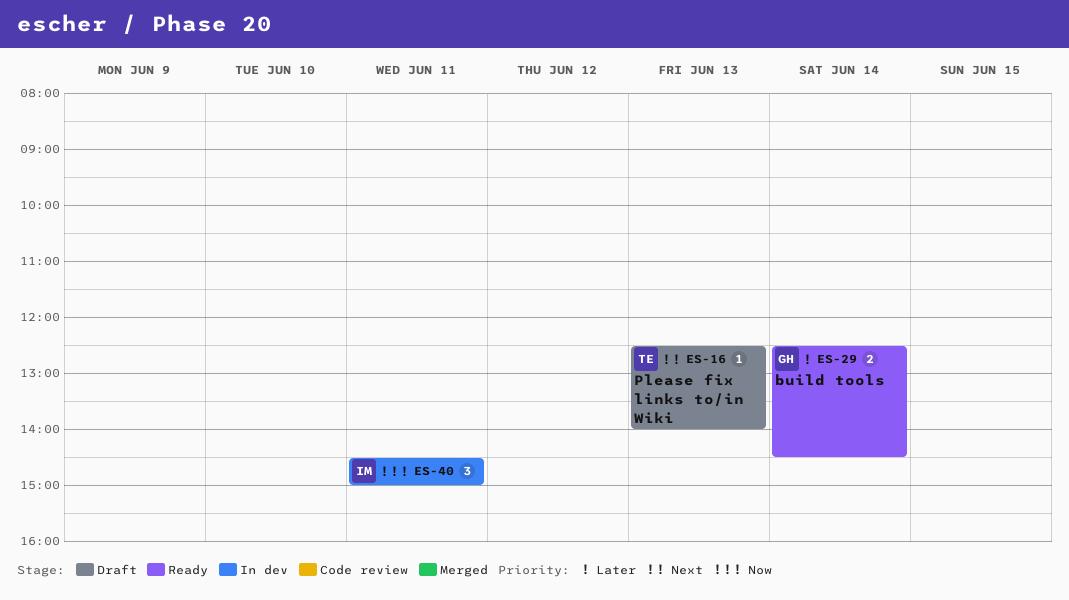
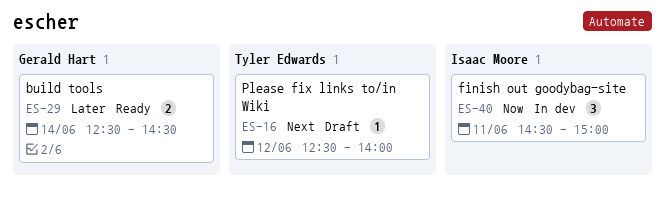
ES-16, day: Jun 13 -> Jun 12

